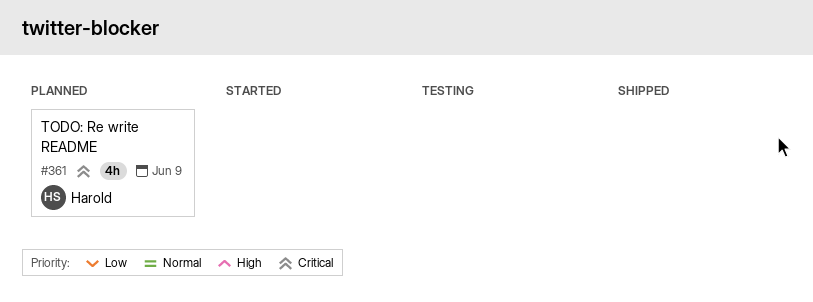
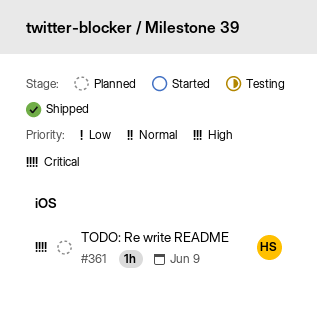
#361, estimate: 4h -> 1h

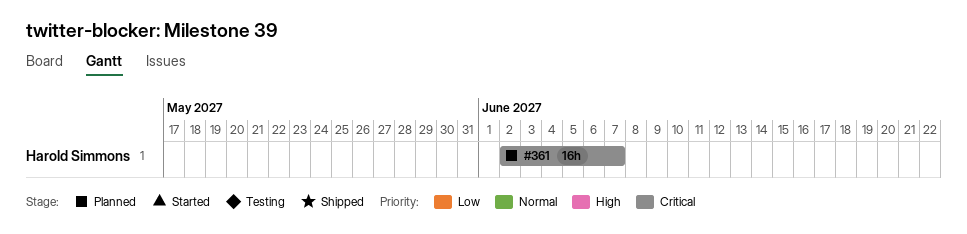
#361, estimate: 1h -> 16h
#361, due: Jun 9 -> Jun 7

